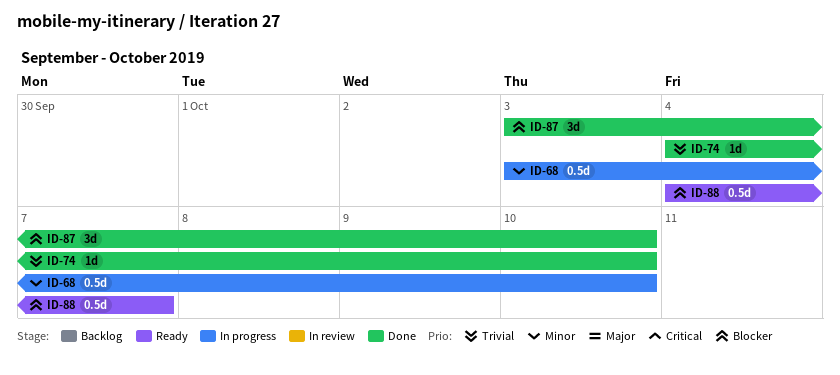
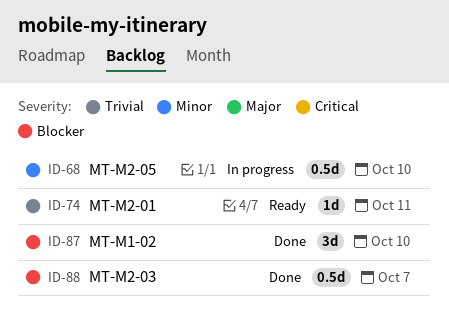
ID-74, status: Done -> Ready
ID-74, due: Oct 10 -> Oct 11
ID-88, status: Ready -> Done

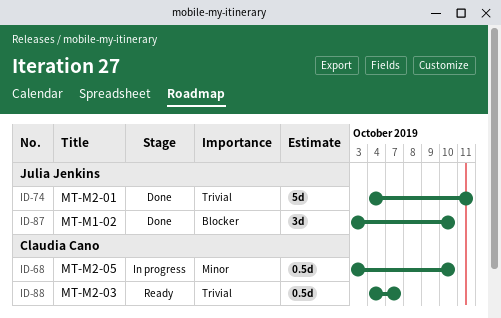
ID-74, status: Ready -> Done
ID-74, estimate: 1d -> 5d
ID-88, status: Done -> Ready
ID-88, priority: Blocker -> Trivial

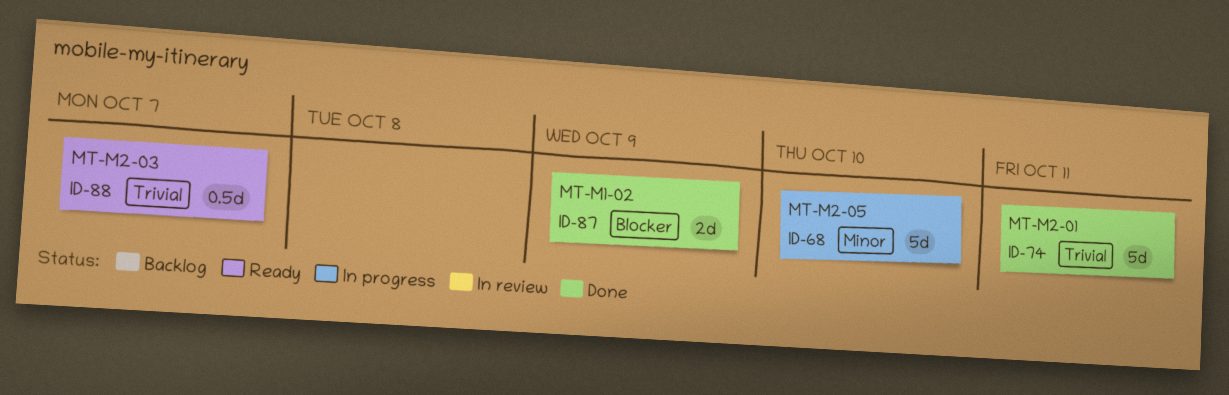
ID-68, estimate: 0.5d -> 5d
ID-87, estimate: 3d -> 2d
ID-87, due: Oct 10 -> Oct 9

